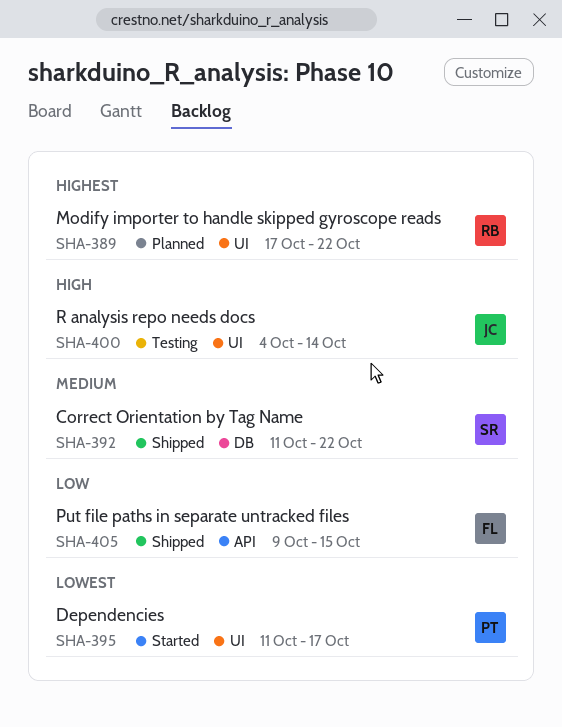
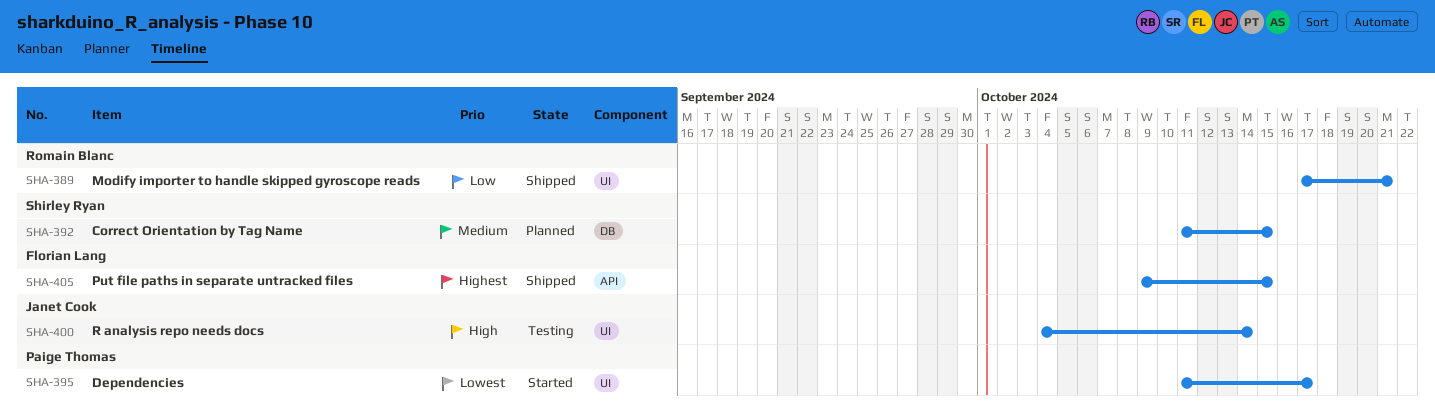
SHA-389, status: Planned -> Shipped
SHA-389, priority: Highest -> Low
SHA-389, due: Oct 22 -> Oct 21
SHA-392, status: Shipped -> Planned
SHA-392, due: Oct 22 -> Oct 15
SHA-405, priority: Low -> Highest

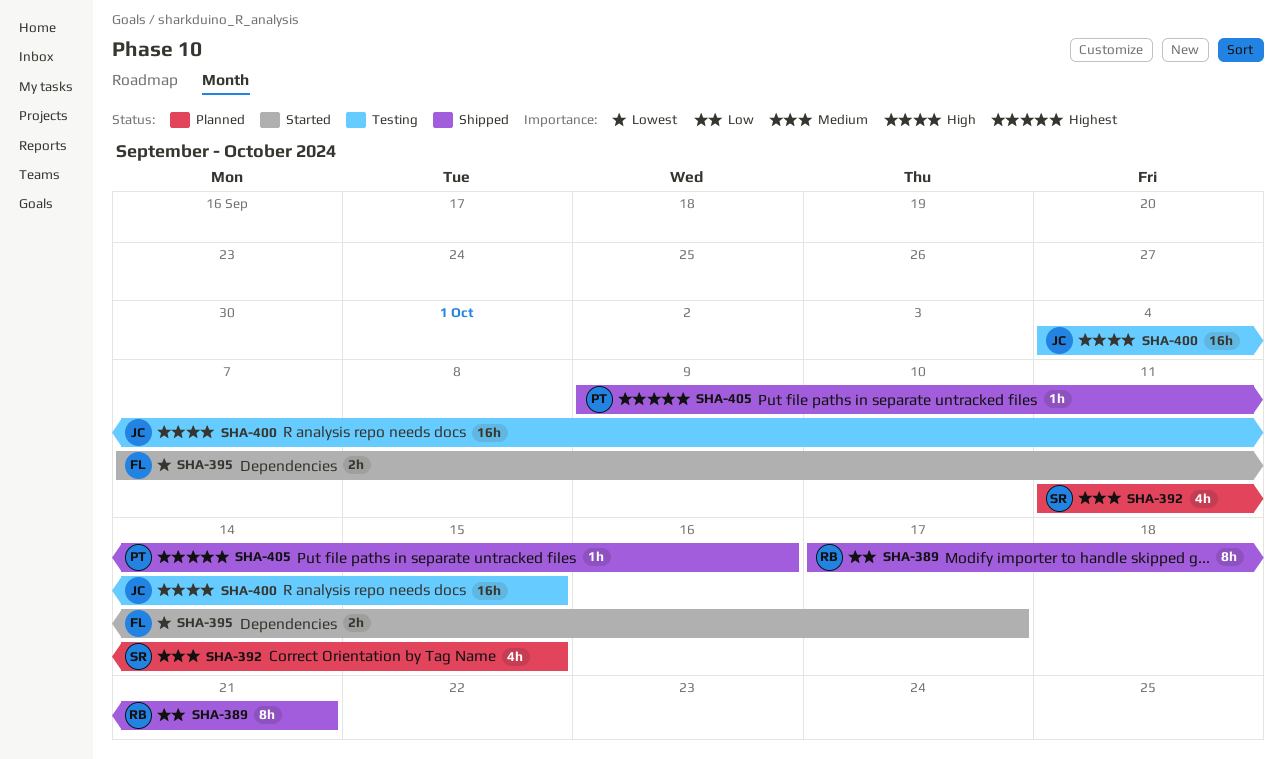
SHA-395, owner: Paige Thomas -> Florian Lang
SHA-395, start: Oct 11 -> Oct 7
SHA-400, due: Oct 14 -> Oct 15
SHA-405, owner: Florian Lang -> Paige Thomas
SHA-405, due: Oct 15 -> Oct 16

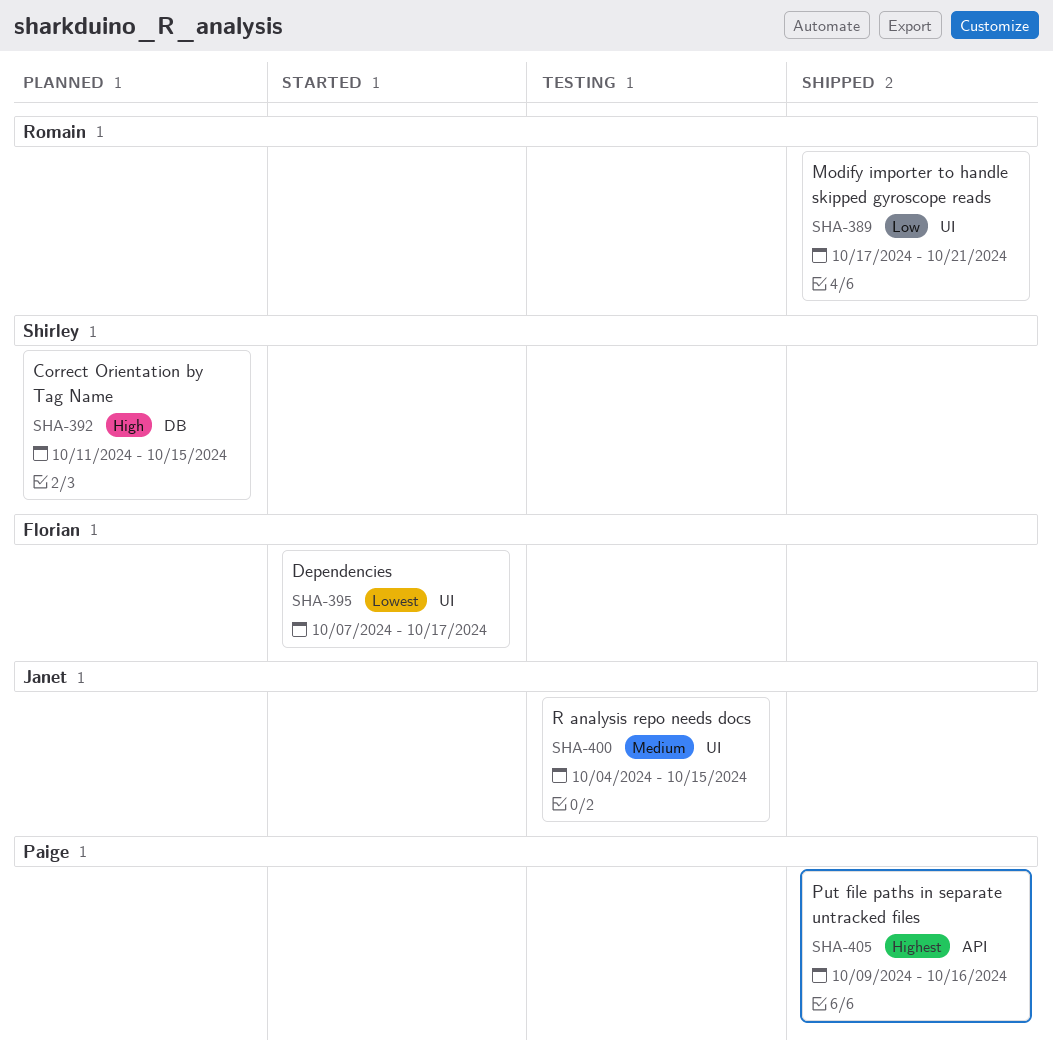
SHA-392, priority: Medium -> High
SHA-400, priority: High -> Medium

